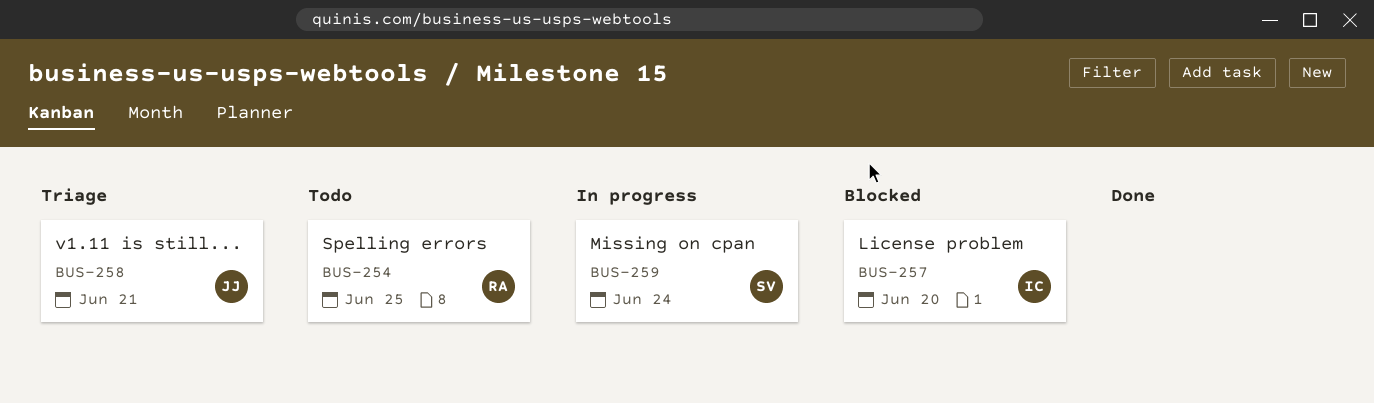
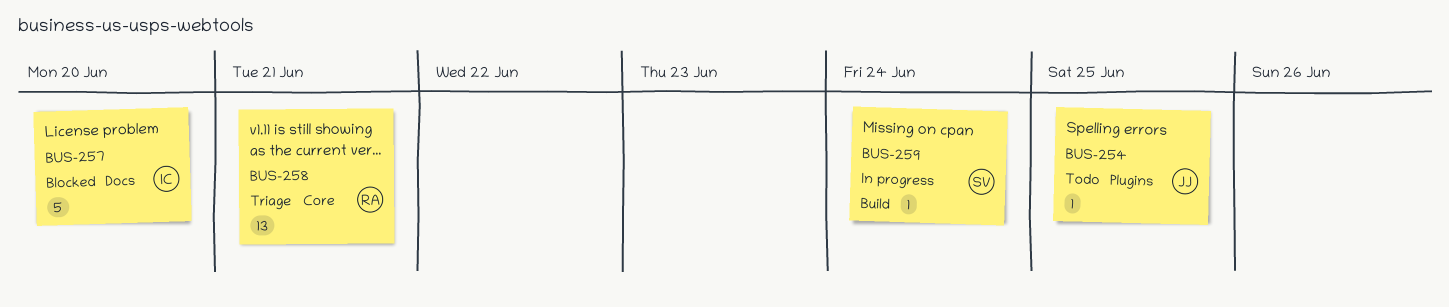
BUS-254, owner: RA -> JJ
BUS-258, owner: JJ -> RA

